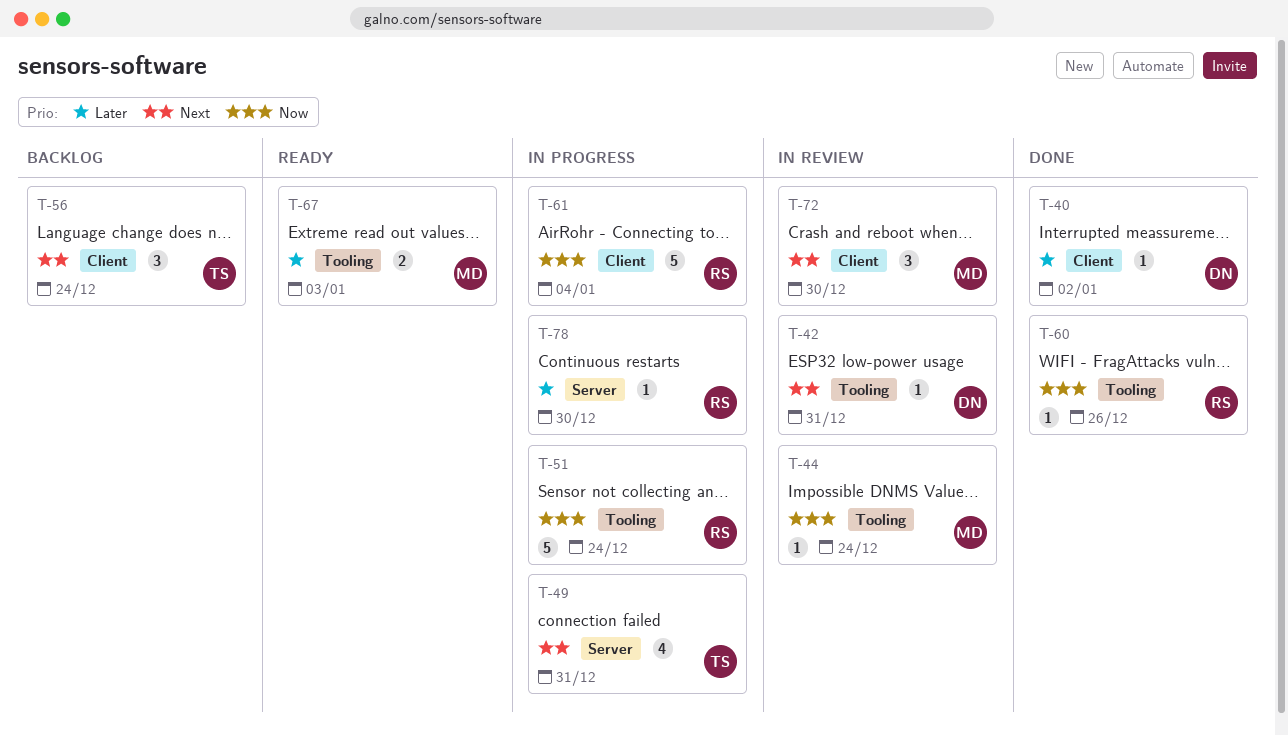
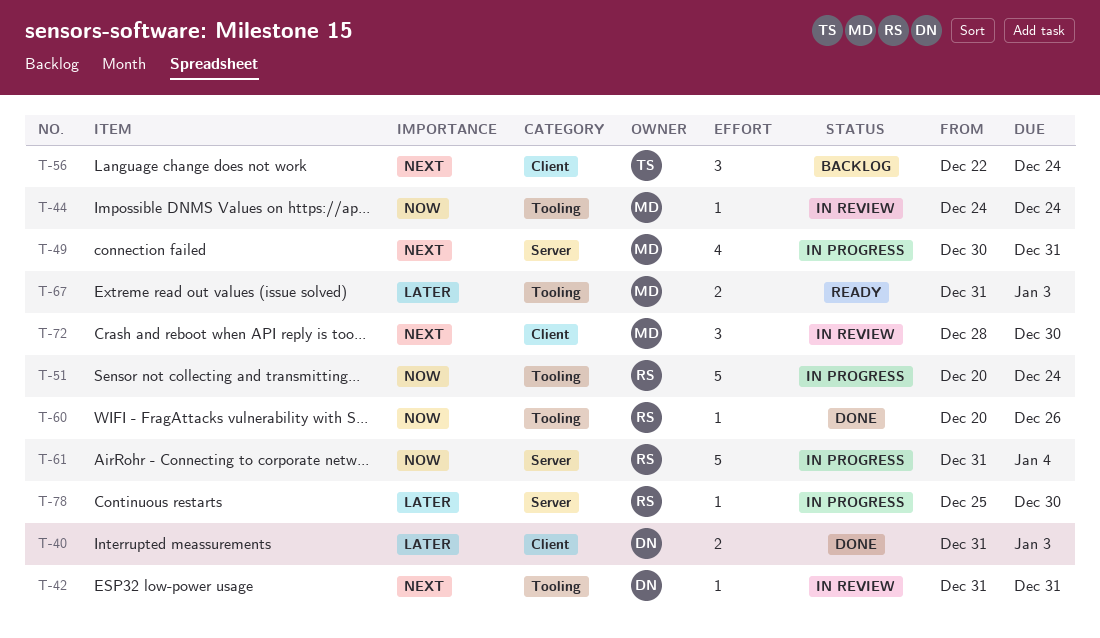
T-40, estimate: 1 -> 2
T-40, due: Jan 2 -> Jan 3
T-49, owner: TS -> MD
T-61, label: Client -> Server

